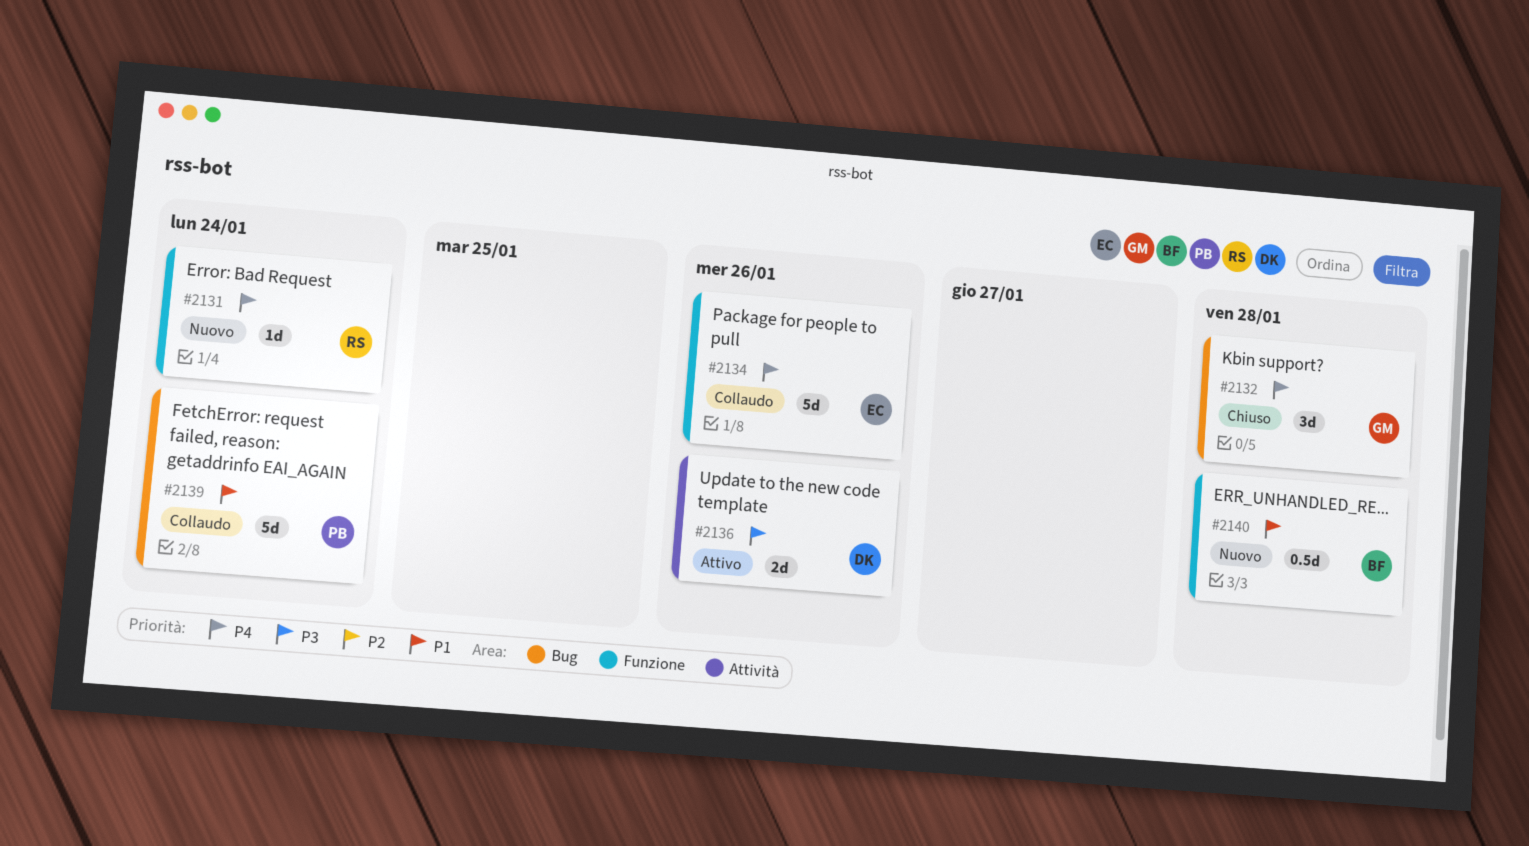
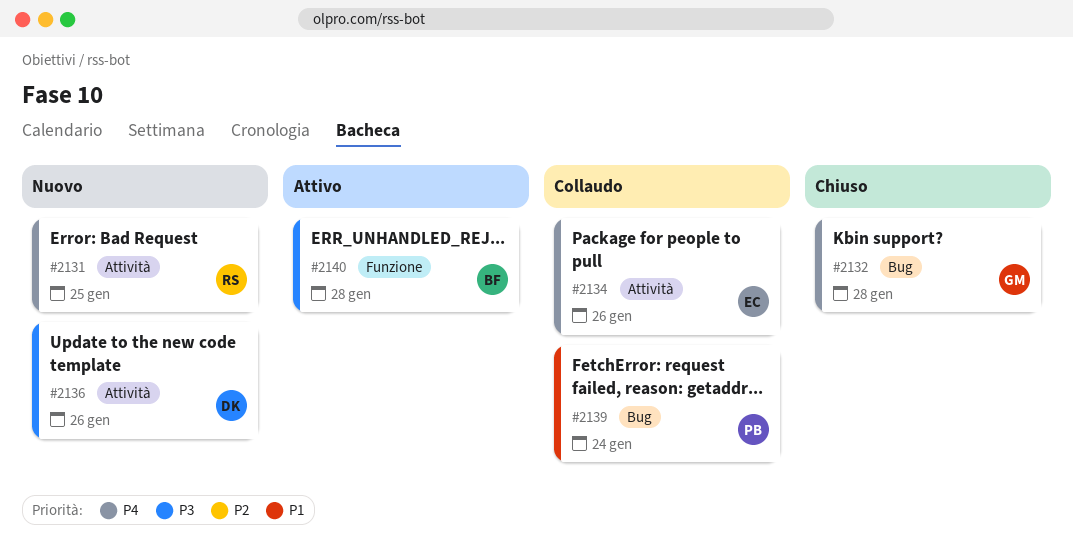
#2131, label: Funzione -> Attività
#2131, due: Jan 24 -> Jan 25
#2134, label: Funzione -> Attività
#2136, status: Attivo -> Nuovo
#2140, status: Nuovo -> Attivo
#2140, priority: P1 -> P3

